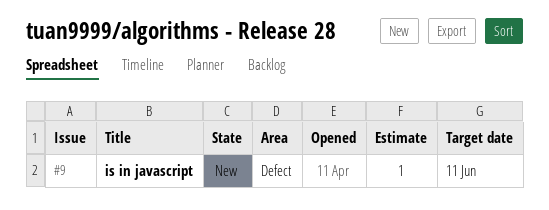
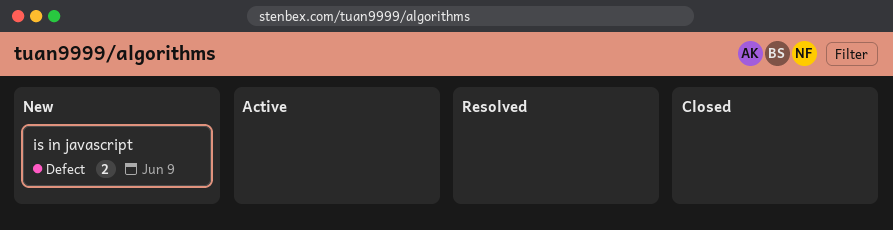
is in javascript, estimate: 1 -> 2
is in javascript, due: Jun 11 -> Jun 9

